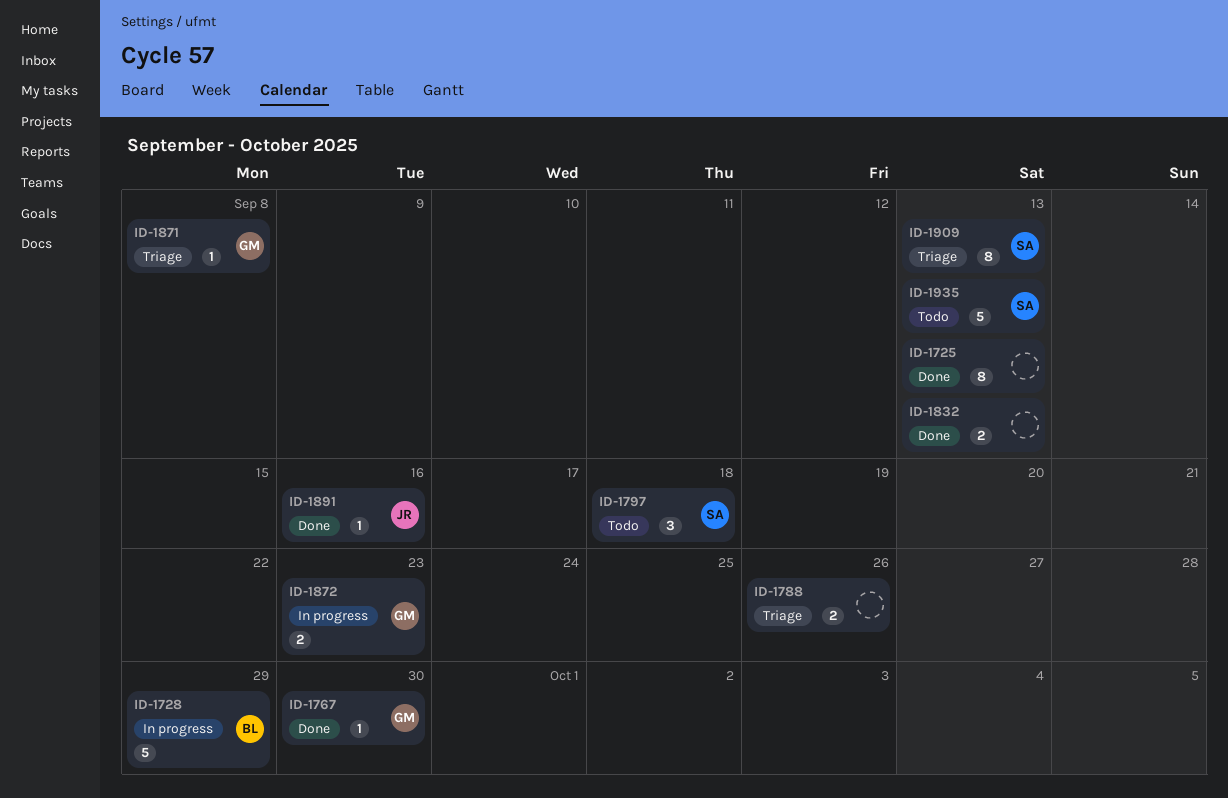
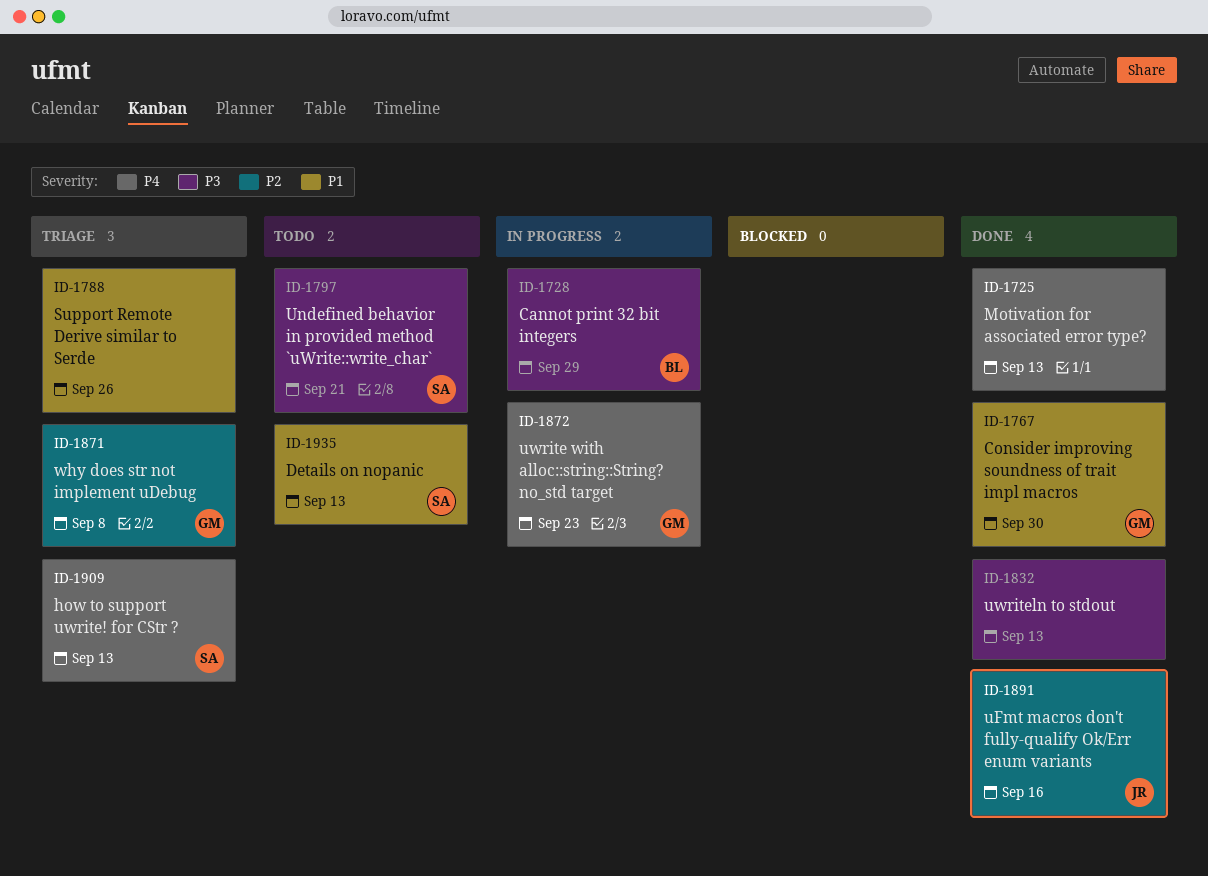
ID-1797, due: Sep 18 -> Sep 21

